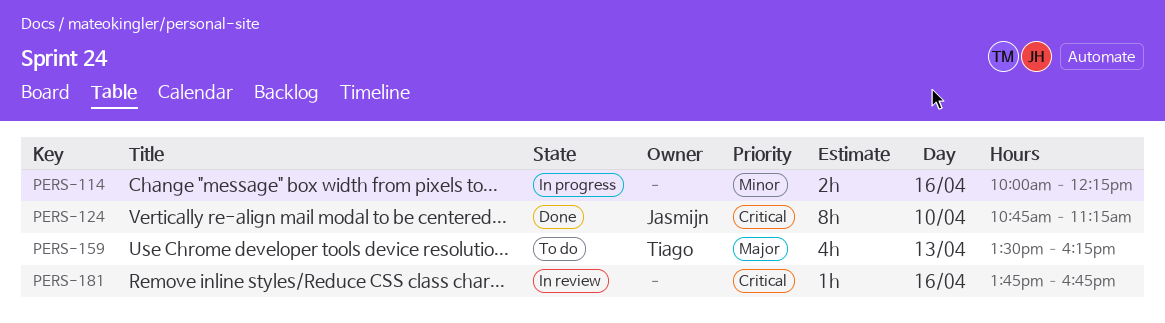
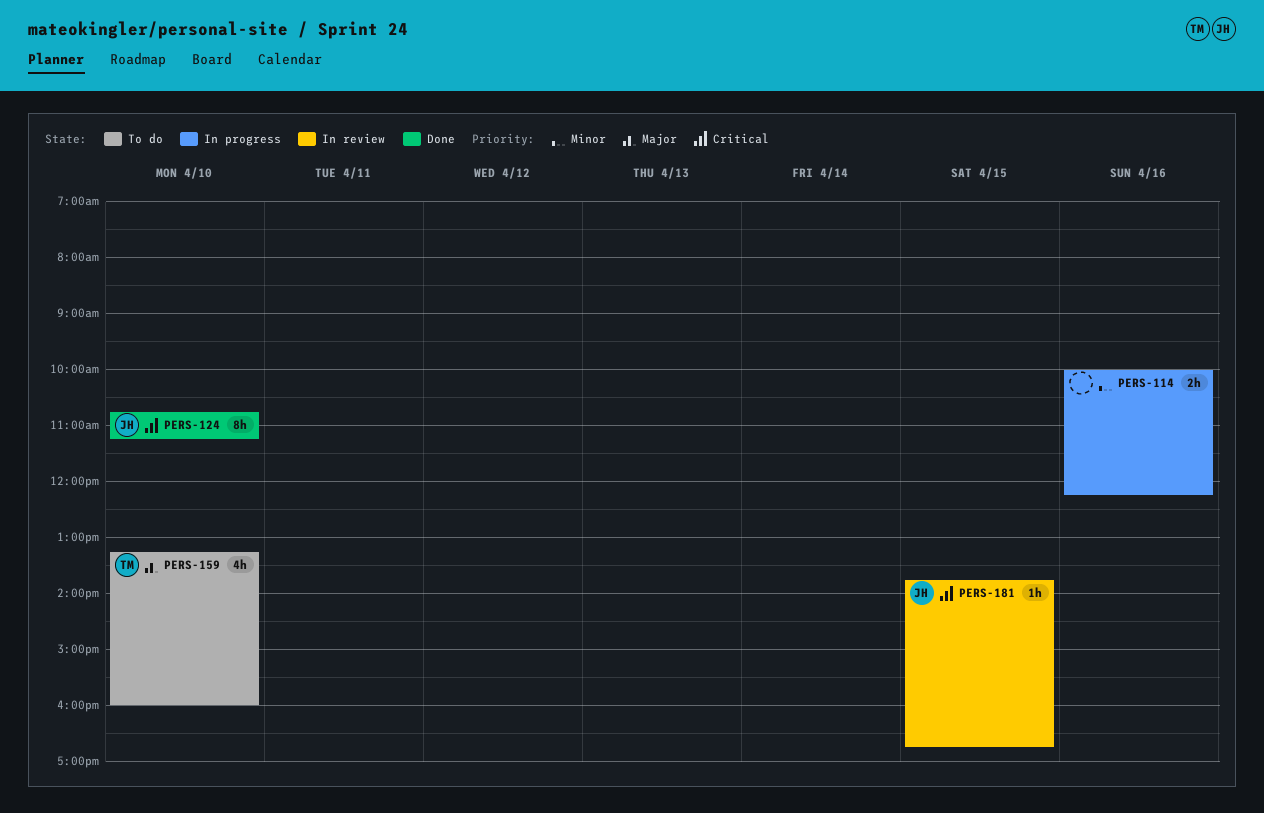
PERS-159, day: Apr 13 -> Apr 10
PERS-159, begins: 13:30 -> 13:15
PERS-159, ends: 16:15 -> 16:00
PERS-181, owner: none -> Jasmijn
PERS-181, day: Apr 16 -> Apr 15

